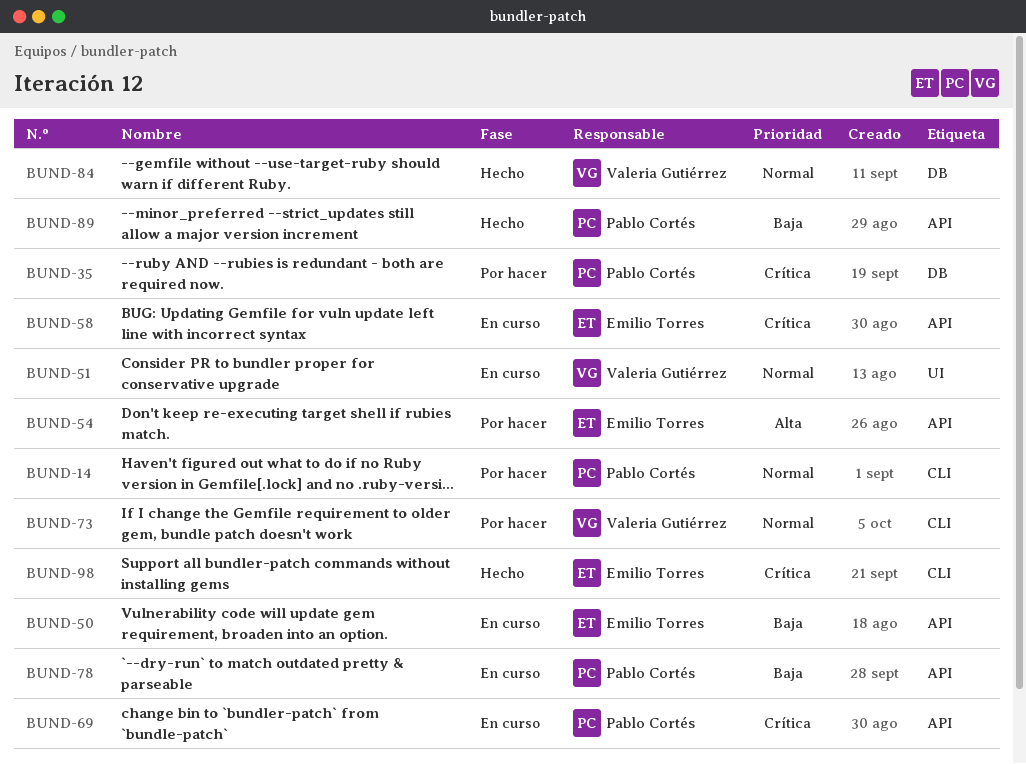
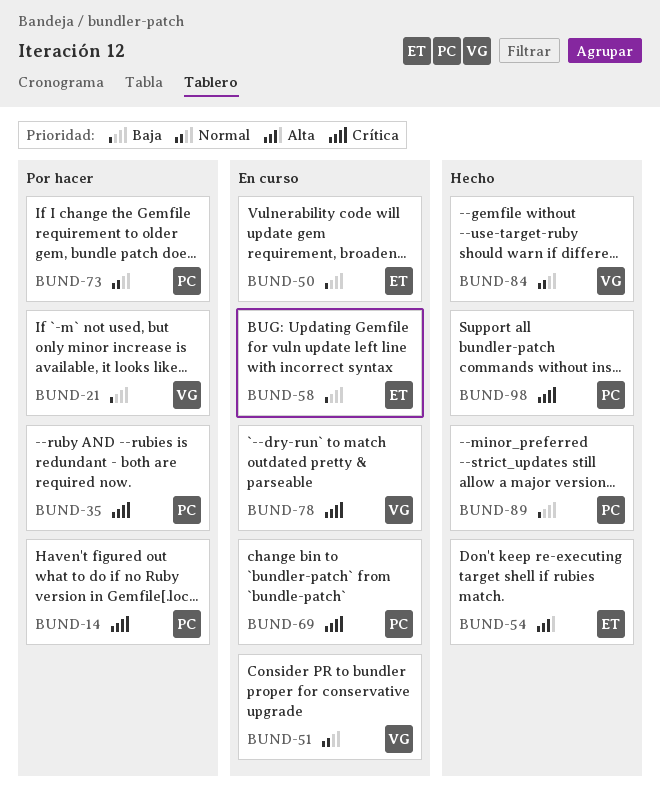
BUND-14, priority: Normal -> Crítica
BUND-21: none -> present
BUND-54, status: Por hacer -> Hecho
BUND-58, priority: Crítica -> Baja
BUND-73, owner: Valeria Gutiérrez -> Pablo Cortés
BUND-78, owner: Pablo Cortés -> Valeria Gutiérrez
BUND-78, priority: Baja -> Crítica
BUND-98, owner: Emilio Torres -> Pablo Cortés

